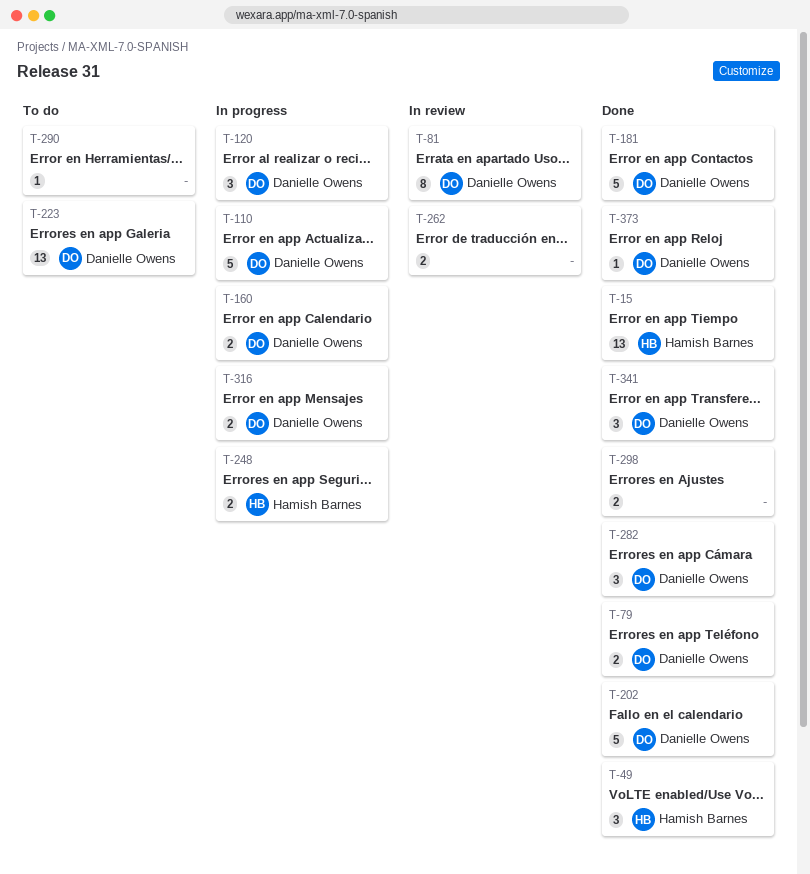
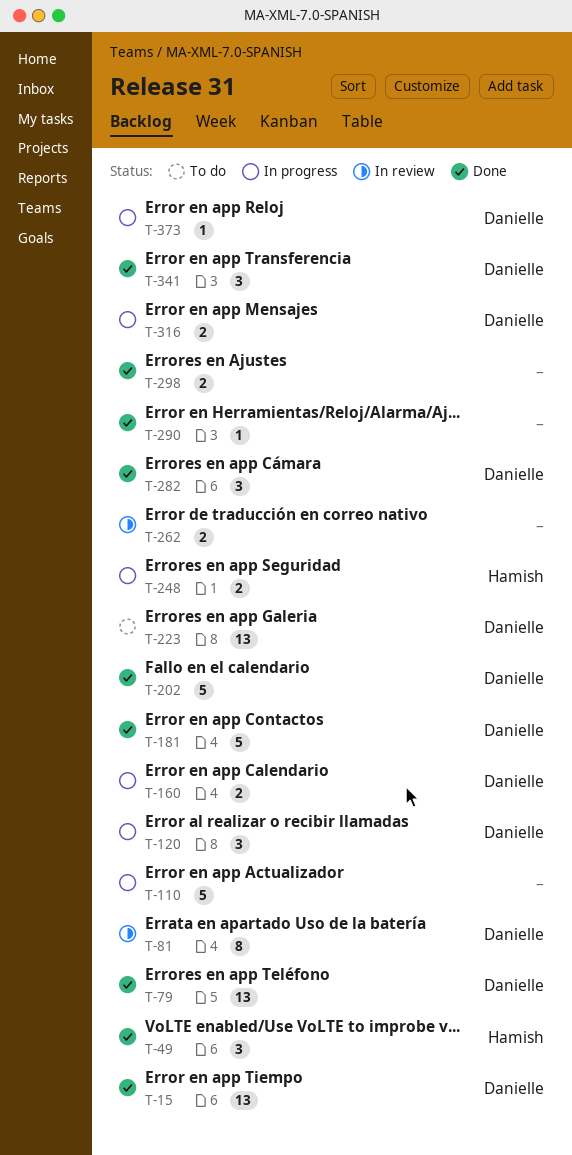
T-15, owner: Hamish Barnes -> Danielle Owens
T-79, estimate: 2 -> 13
T-110, owner: Danielle Owens -> none
T-290, status: To do -> Done
T-373, status: Done -> In progress

